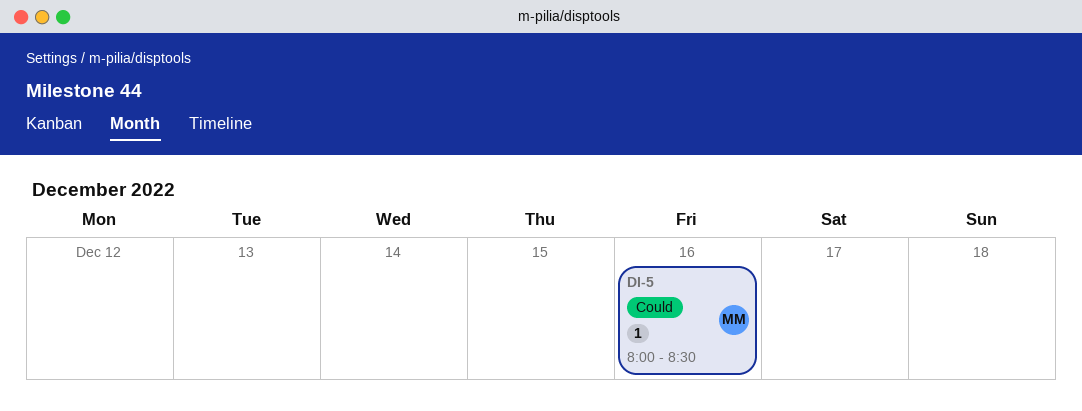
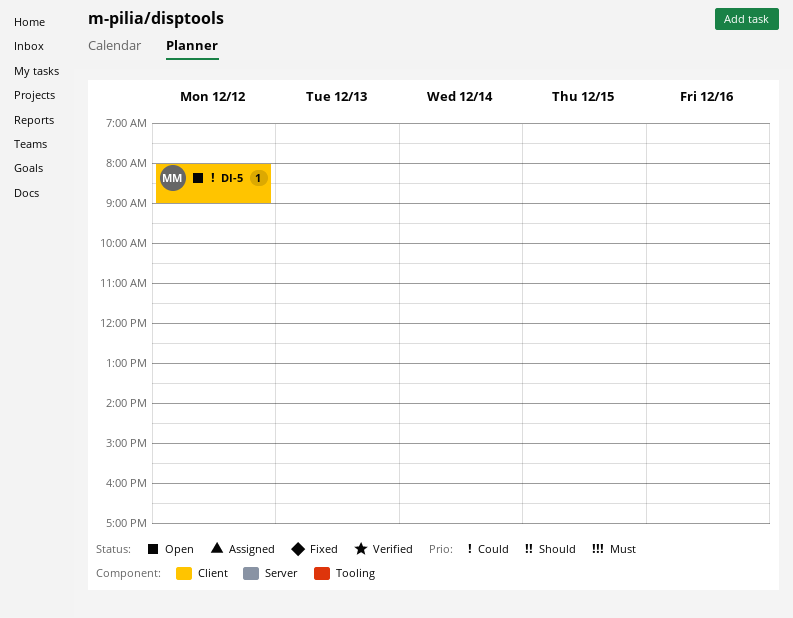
DI-5, day: Dec 16 -> Dec 12
DI-5, ends: 08:30 -> 09:00

